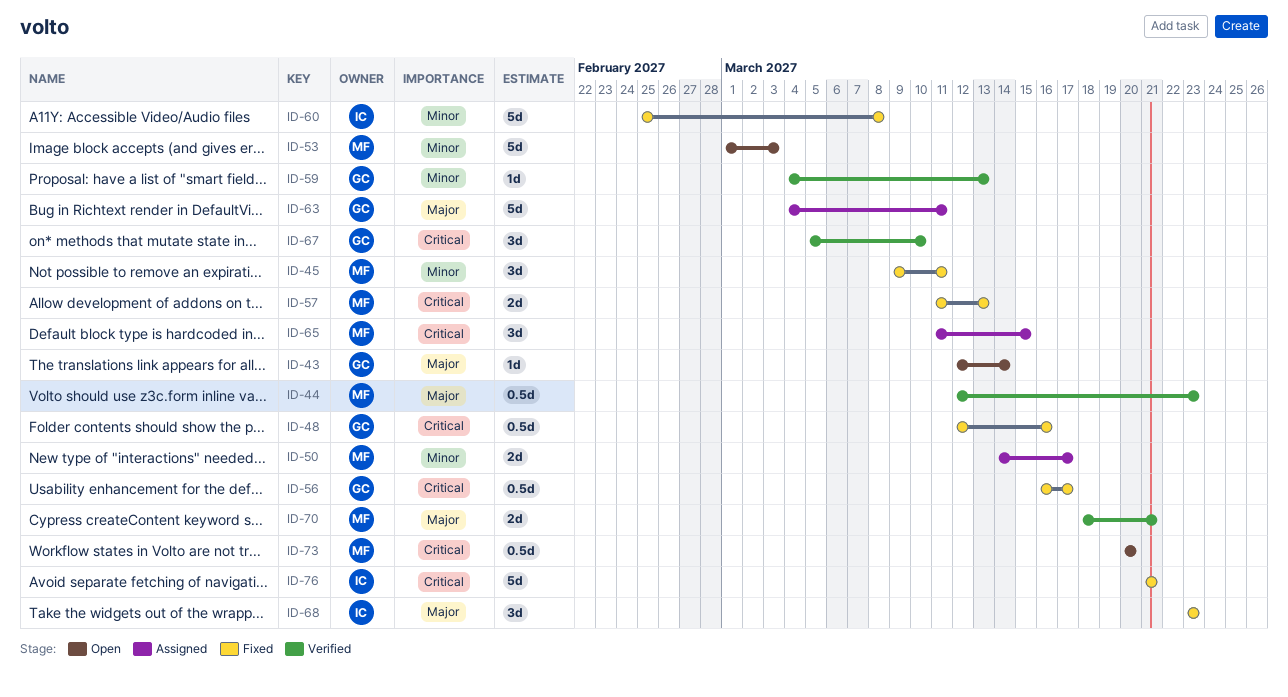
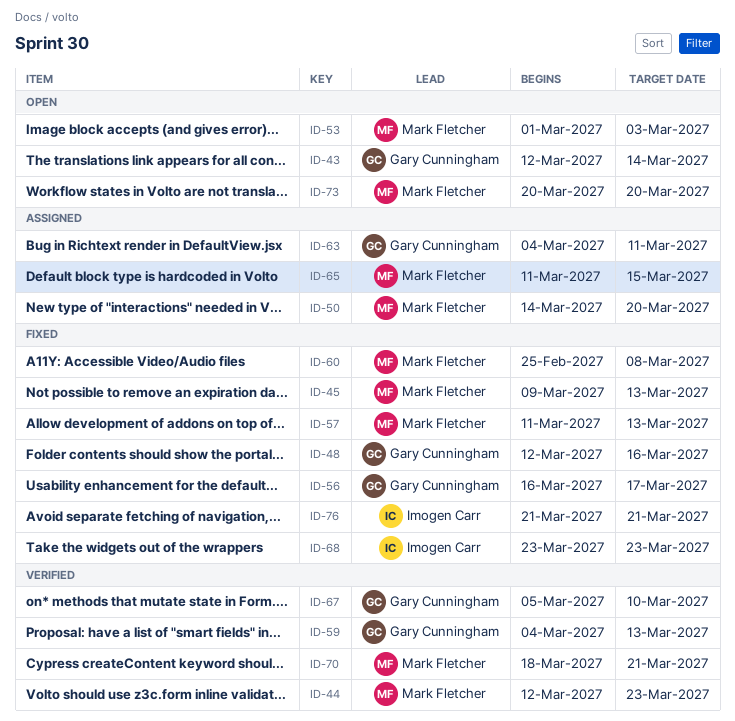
ID-45, due: Mar 11 -> Mar 13
ID-50, due: Mar 17 -> Mar 20
ID-60, owner: Imogen Carr -> Mark Fletcher

